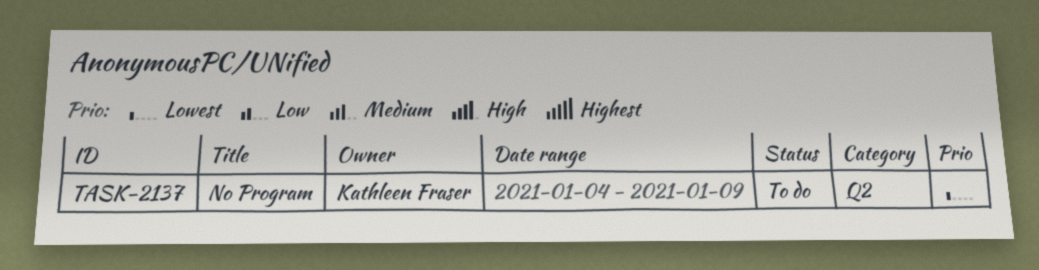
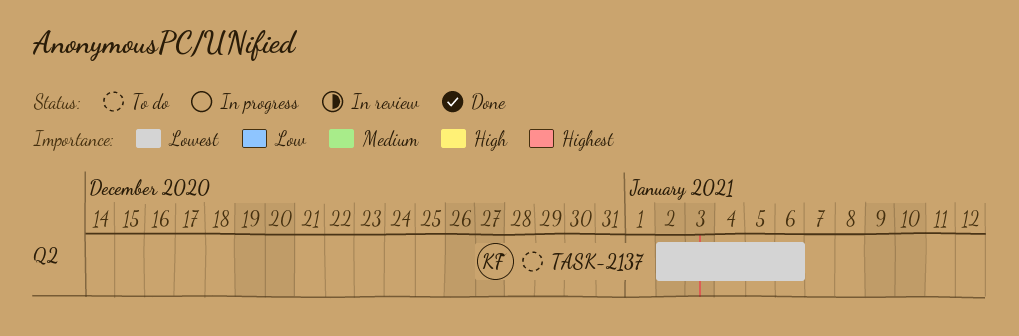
TASK-2137, start: Jan 4 -> Jan 2
TASK-2137, due: Jan 9 -> Jan 6

